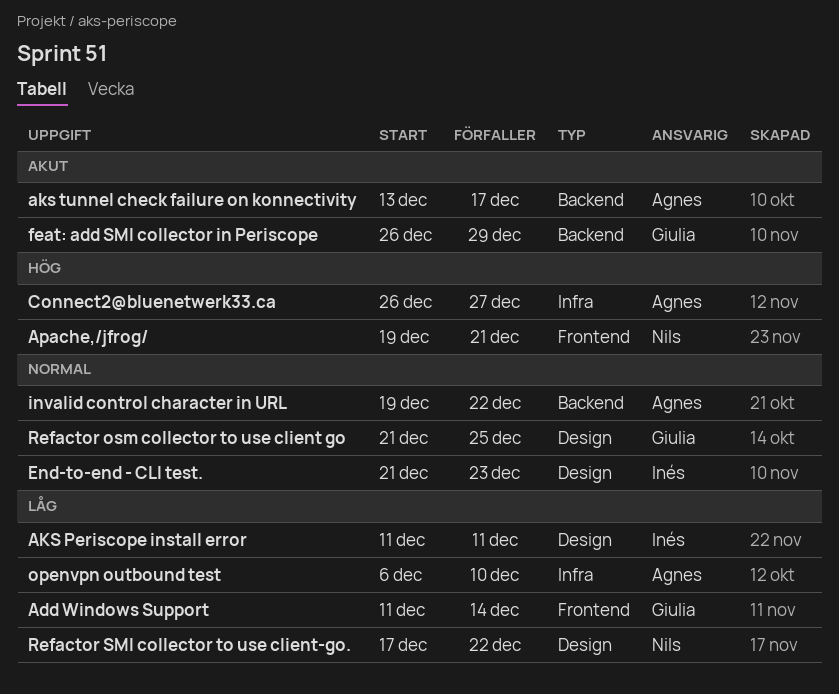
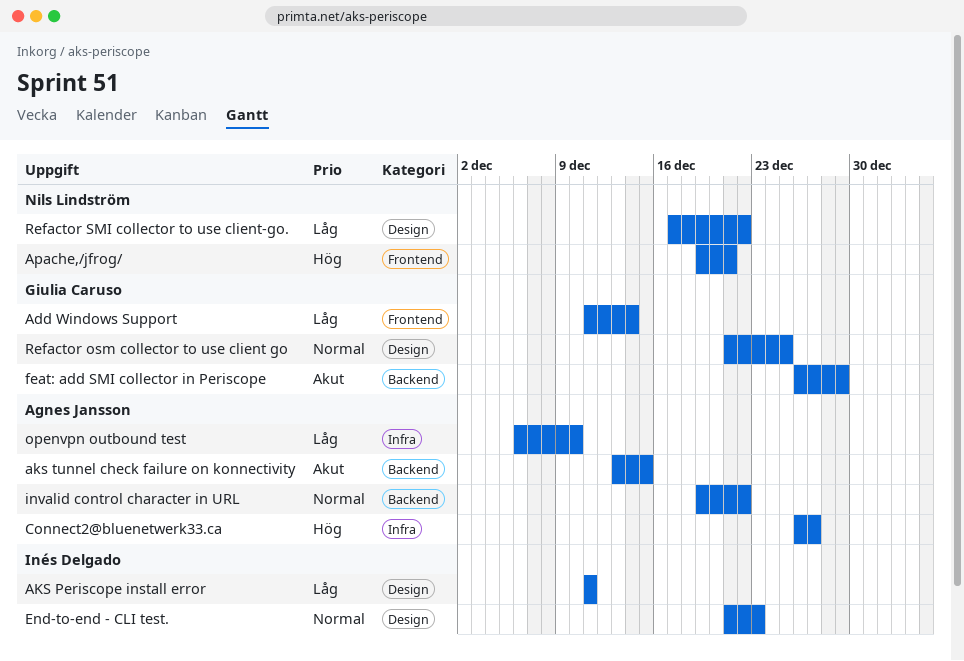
aks tunnel check failure on konnectivity, due: Dec 17 -> Dec 15

